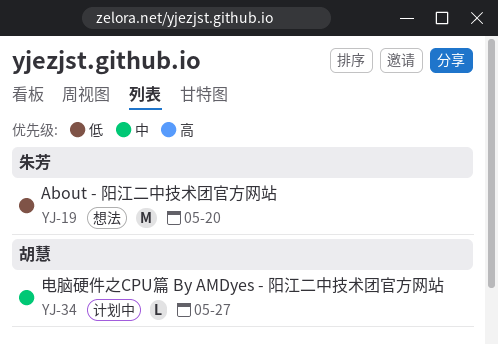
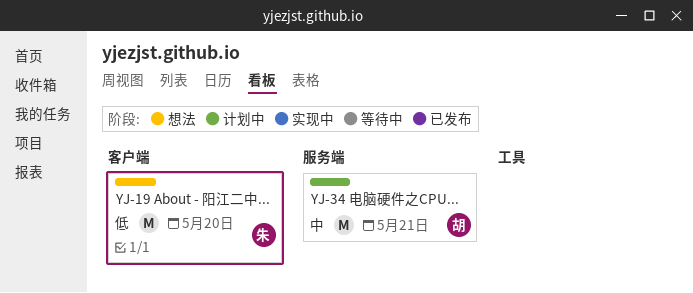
YJ-34, estimate: L -> M
YJ-34, due: May 27 -> May 21

